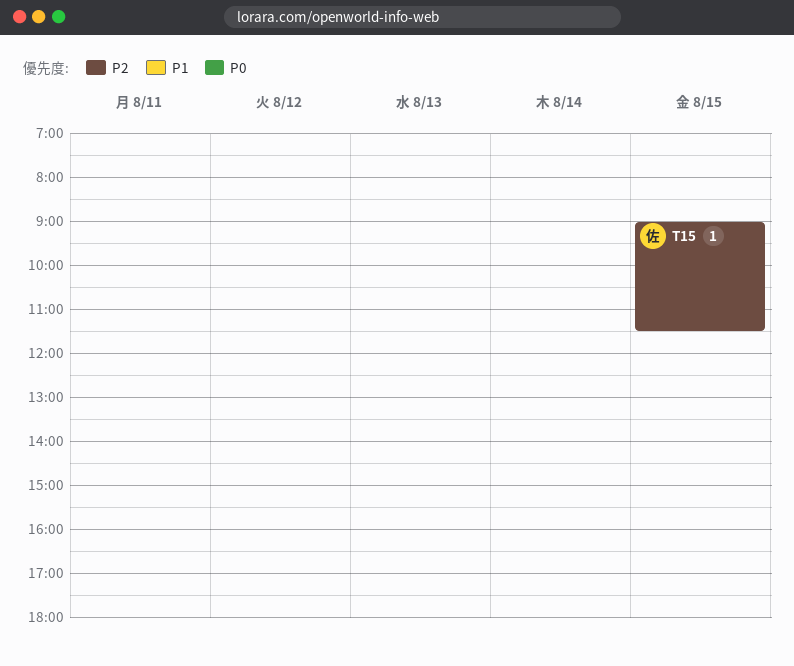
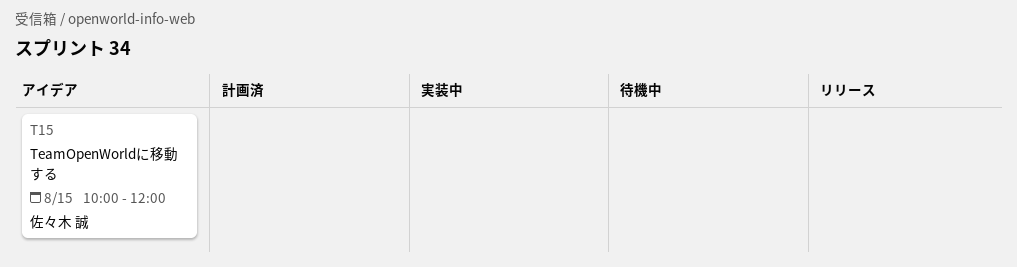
T15, begins: 09:00 -> 10:00
T15, ends: 11:30 -> 12:00

